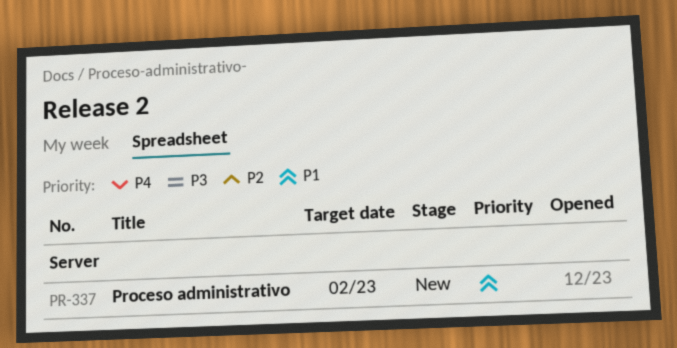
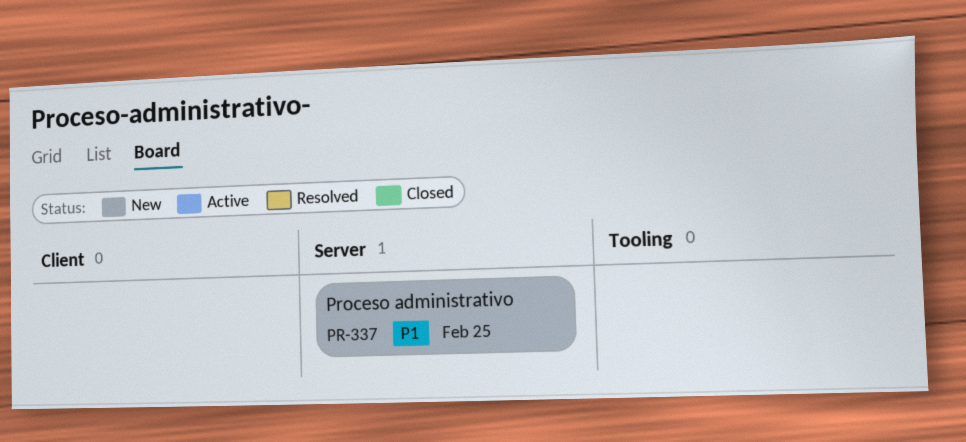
PR-337, due: Feb 23 -> Feb 25

